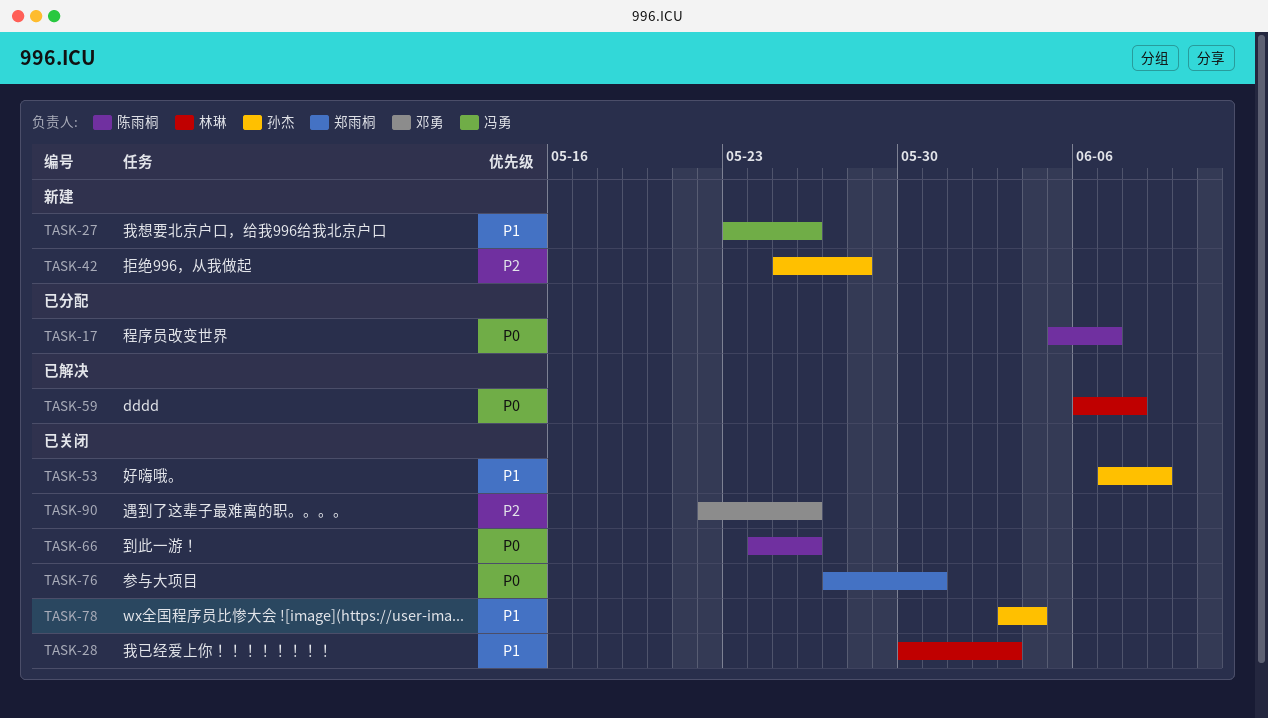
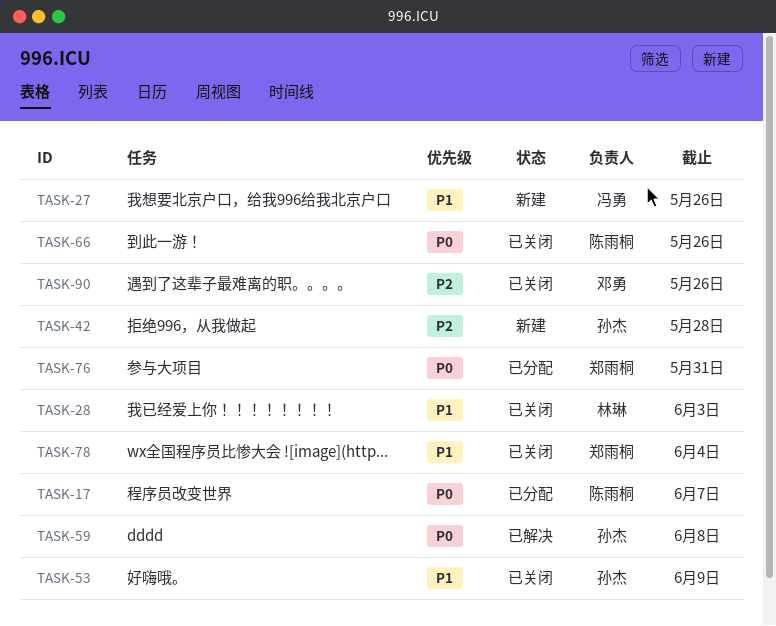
TASK-59, owner: 林琳 -> 孙杰
TASK-76, status: 已关闭 -> 已分配
TASK-78, owner: 孙杰 -> 郑雨桐

